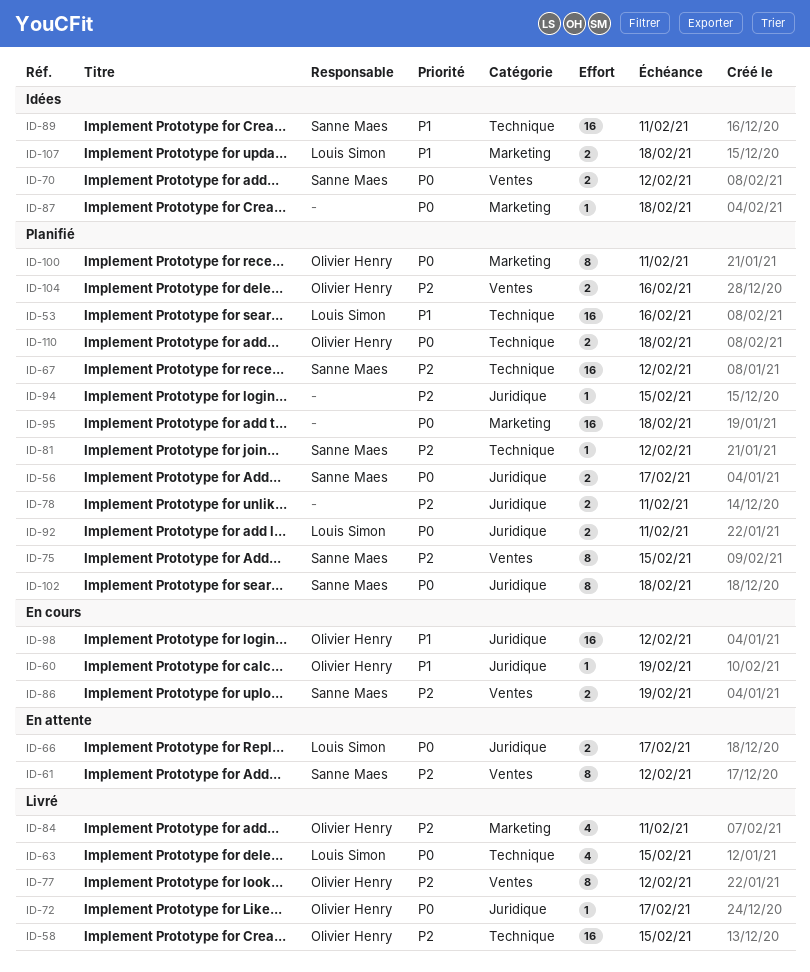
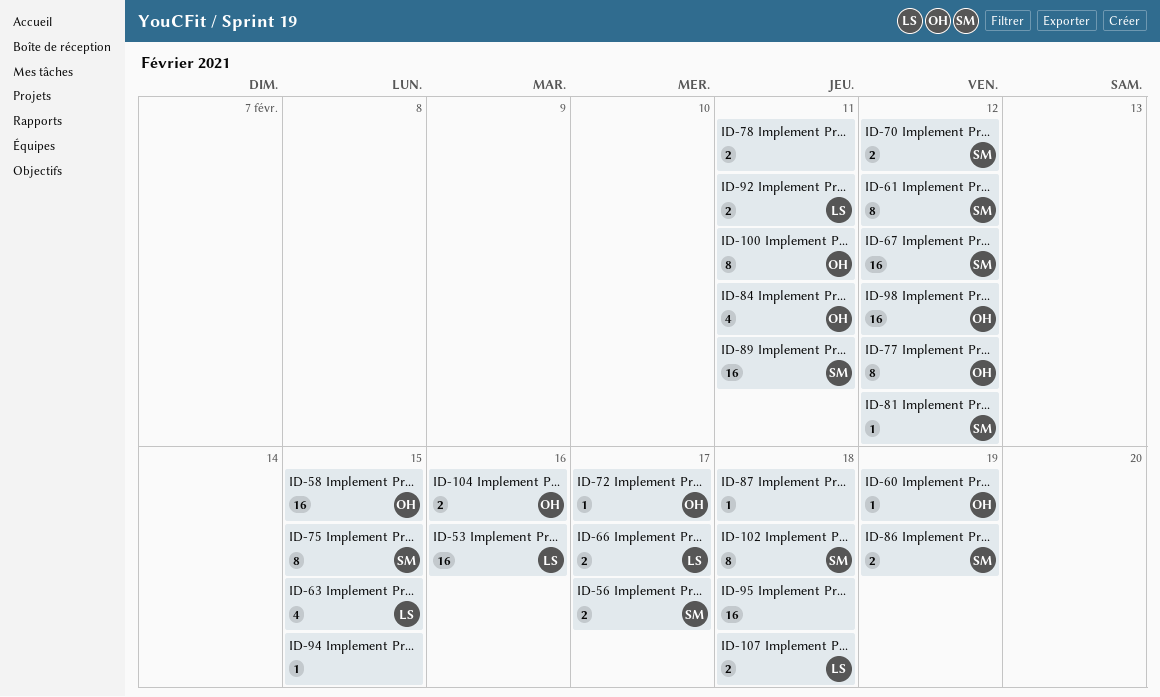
ID-110: present -> none

